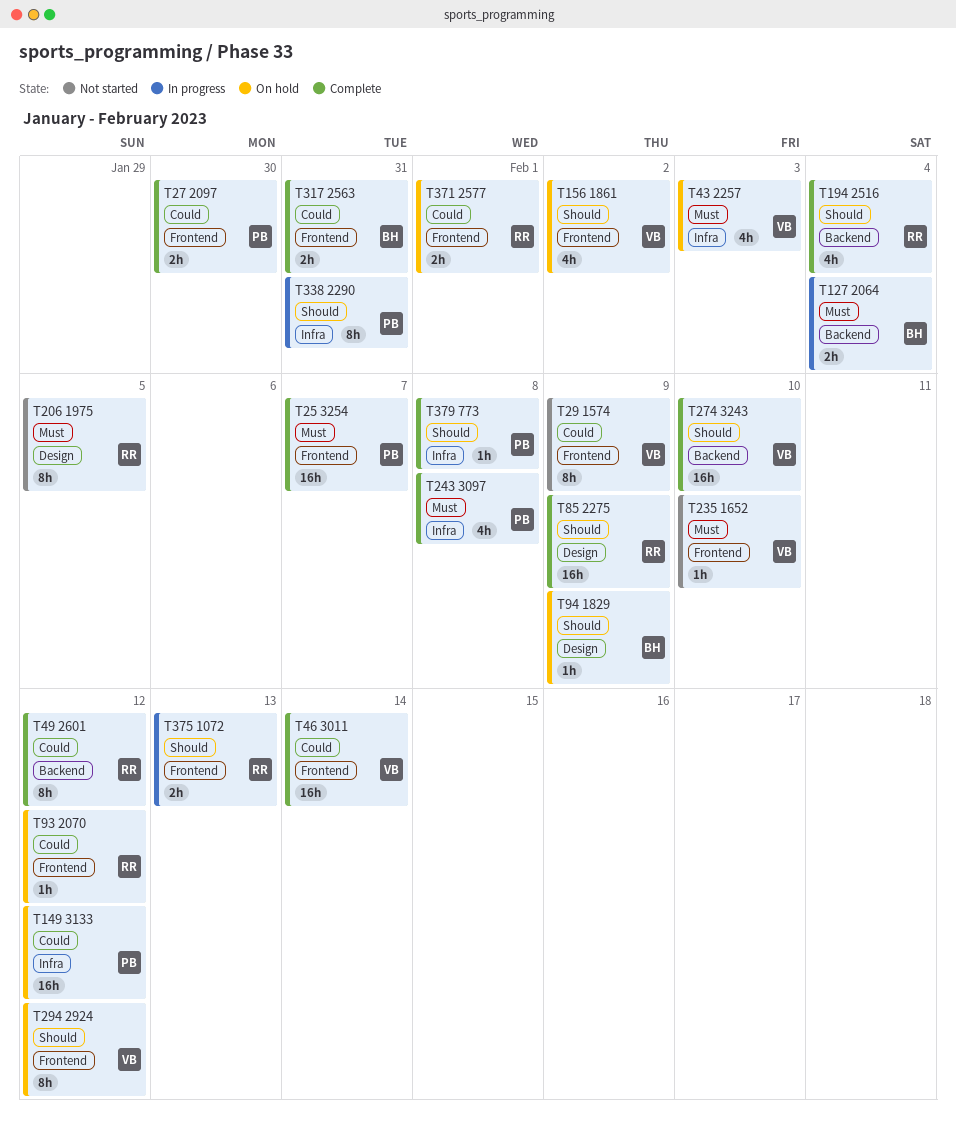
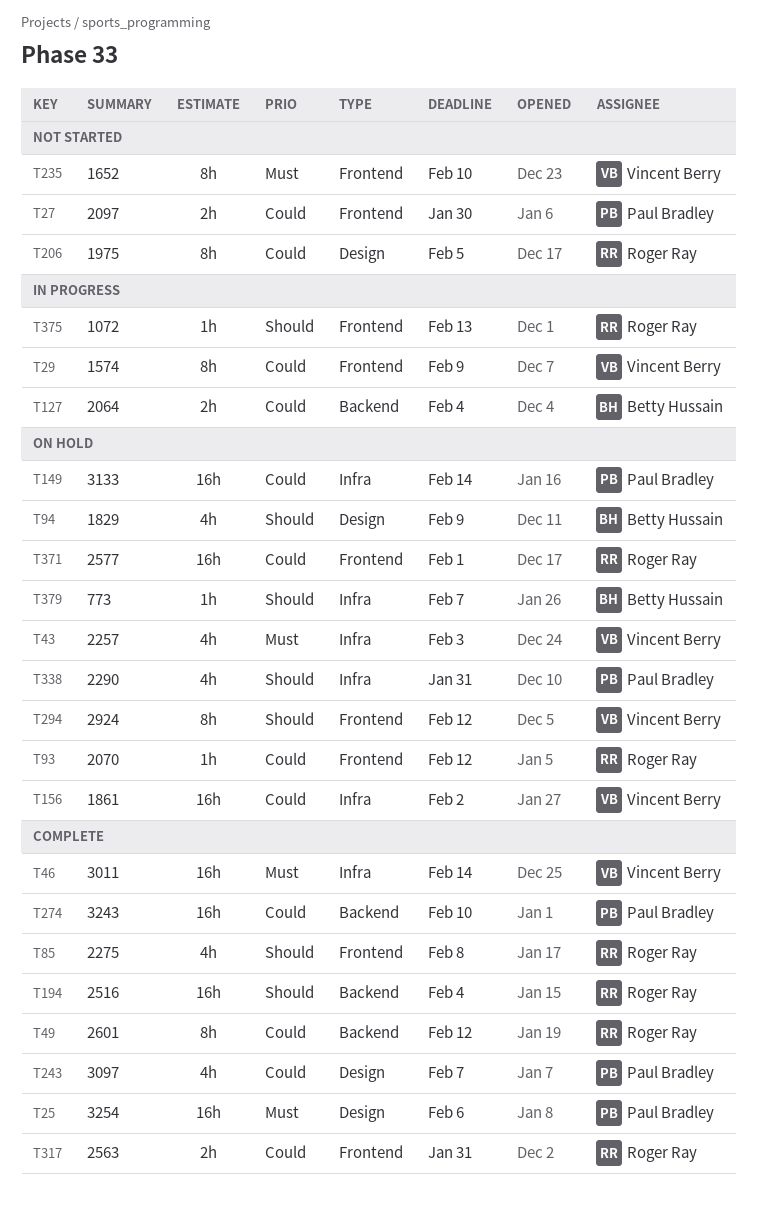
T25, label: Frontend -> Design
T25, due: Feb 7 -> Feb 6
T27, status: Complete -> Not started
T29, status: Not started -> In progress
T46, priority: Could -> Must
T46, label: Frontend -> Infra
T85, label: Design -> Frontend
T85, estimate: 16h -> 4h
T85, due: Feb 9 -> Feb 8
T94, estimate: 1h -> 4h
T127, priority: Must -> Could
T149, due: Feb 12 -> Feb 14
T156, priority: Should -> Could
T156, label: Frontend -> Infra
T156, estimate: 4h -> 16h
T194, estimate: 4h -> 16h
T206, priority: Must -> Could
T235, estimate: 1h -> 8h
T243, priority: Must -> Could
T243, label: Infra -> Design
T243, due: Feb 8 -> Feb 7
T274, owner: Vincent Berry -> Paul Bradley
T274, priority: Should -> Could
T317, owner: Betty Hussain -> Roger Ray
T338, status: In progress -> On hold
T338, estimate: 8h -> 4h
T371, estimate: 2h -> 16h
T375, estimate: 2h -> 1h
T379, status: Complete -> On hold
T379, owner: Paul Bradley -> Betty Hussain
T379, due: Feb 8 -> Feb 7

